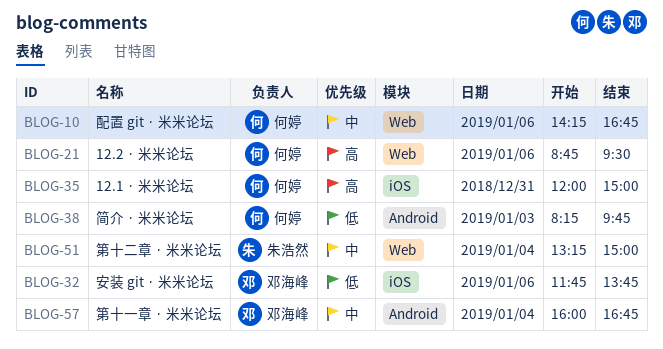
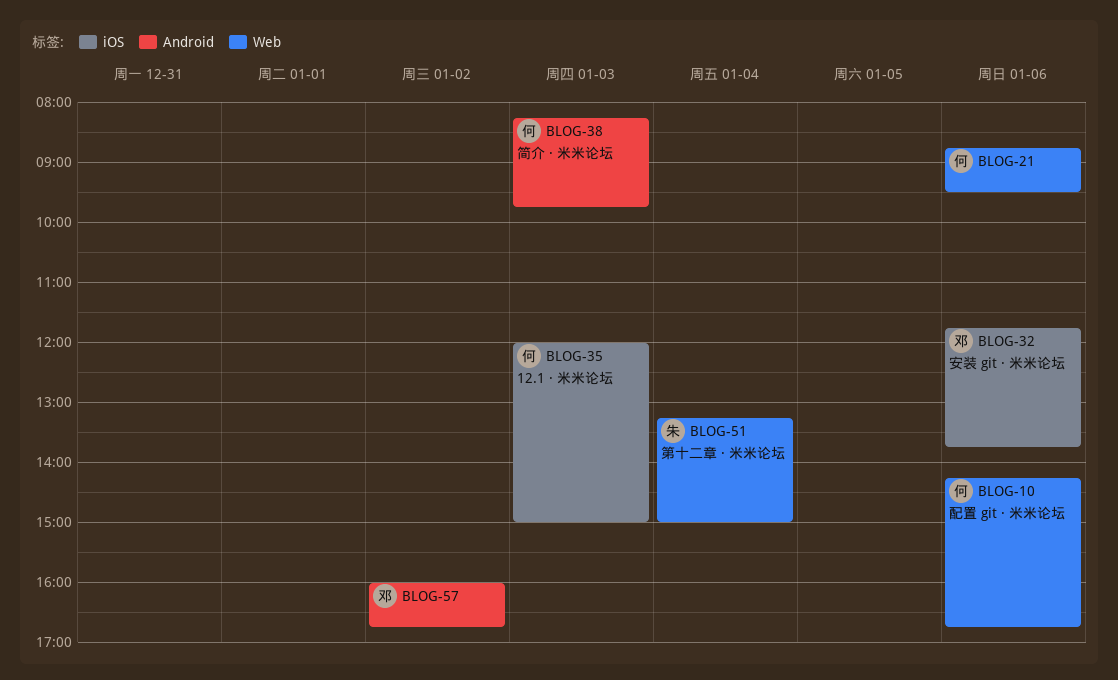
BLOG-35, day: Dec 31 -> Jan 3
BLOG-57, day: Jan 4 -> Jan 2

